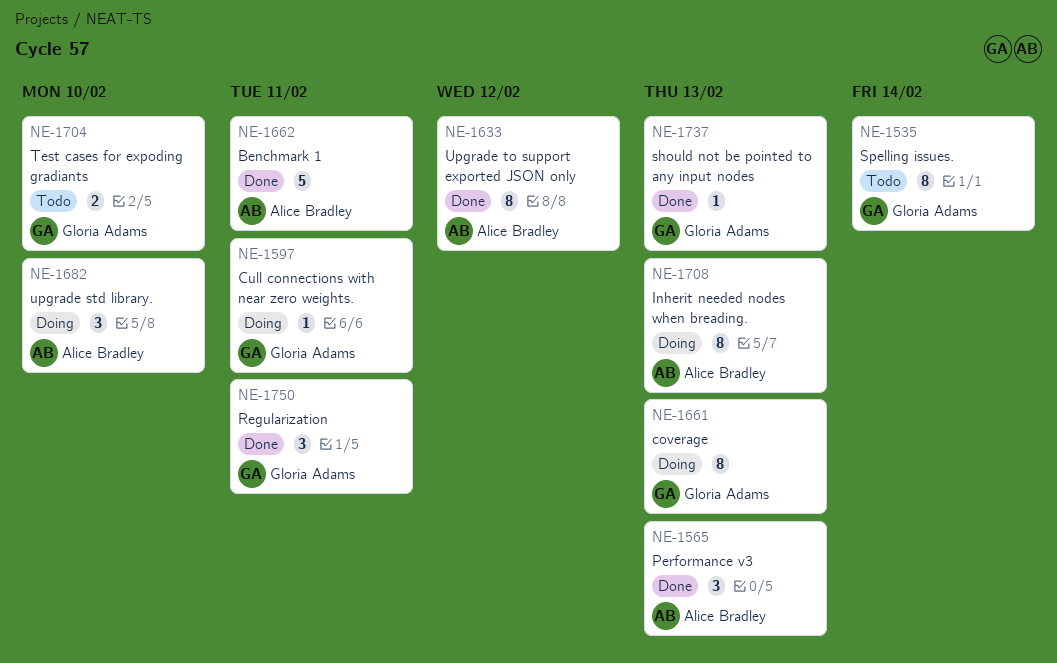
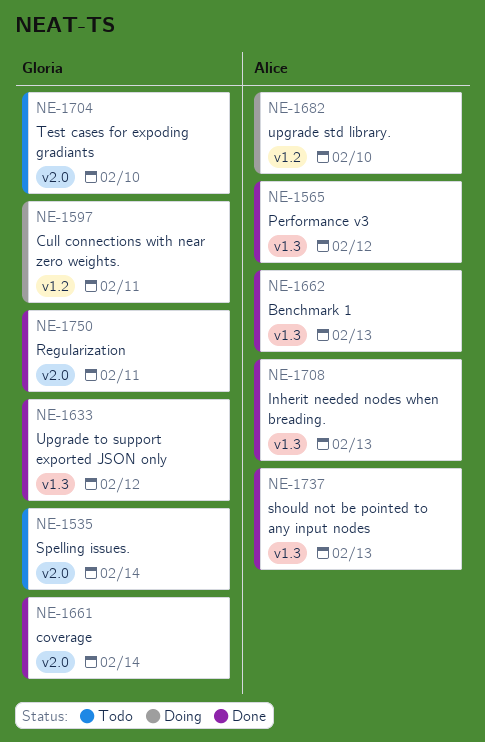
NE-1565, due: Feb 13 -> Feb 12
NE-1633, owner: Alice Bradley -> Gloria Adams
NE-1661, status: Doing -> Done
NE-1661, due: Feb 13 -> Feb 14
NE-1662, due: Feb 11 -> Feb 13
NE-1708, status: Doing -> Done
NE-1737, owner: Gloria Adams -> Alice Bradley

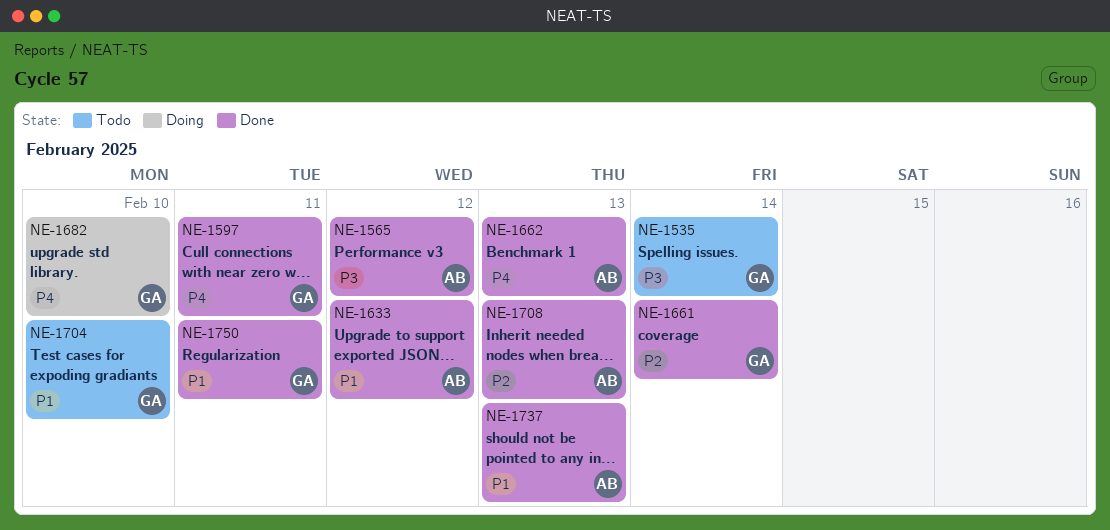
NE-1597, status: Doing -> Done
NE-1633, owner: Gloria -> Alice
NE-1682, owner: Alice -> Gloria

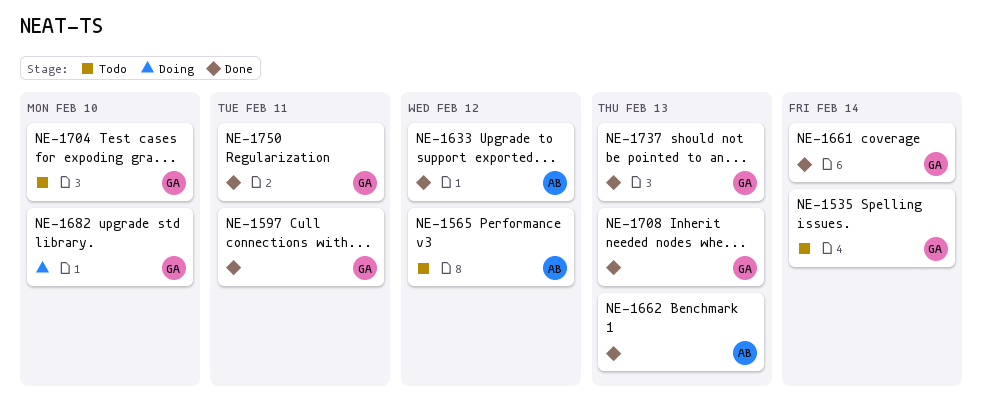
NE-1565, status: Done -> Todo
NE-1708, owner: AB -> GA
NE-1737, owner: AB -> GA

